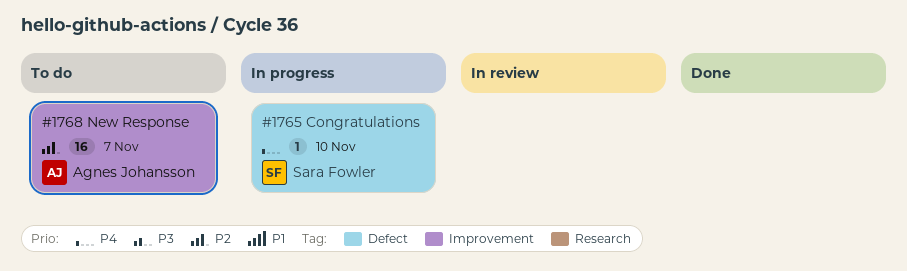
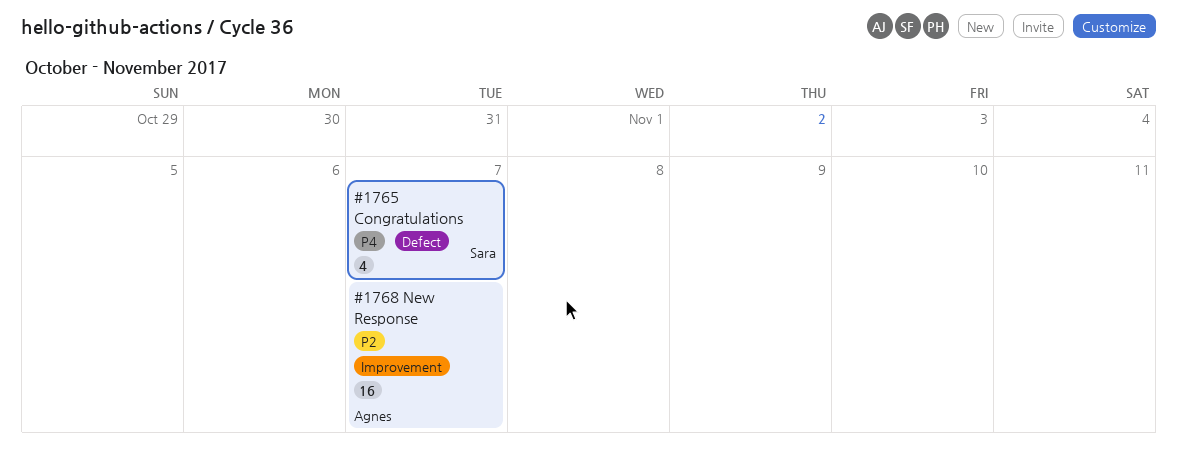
#1765, estimate: 1 -> 4
#1765, due: Nov 10 -> Nov 7

